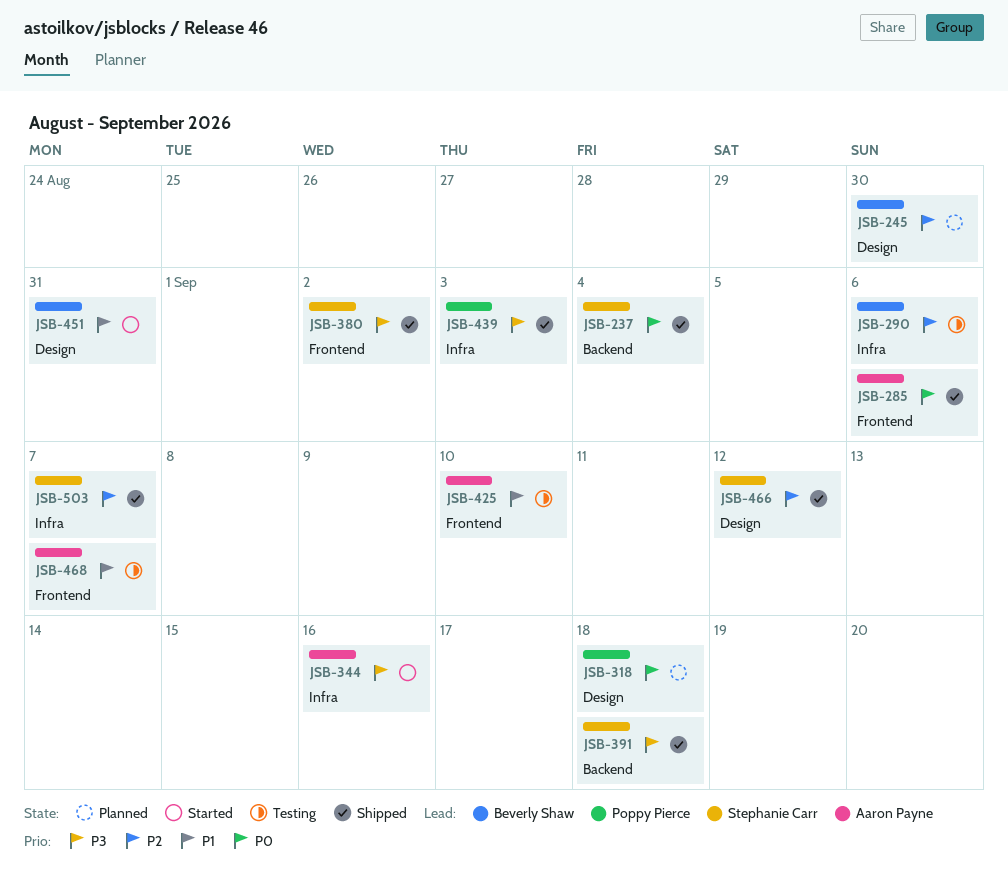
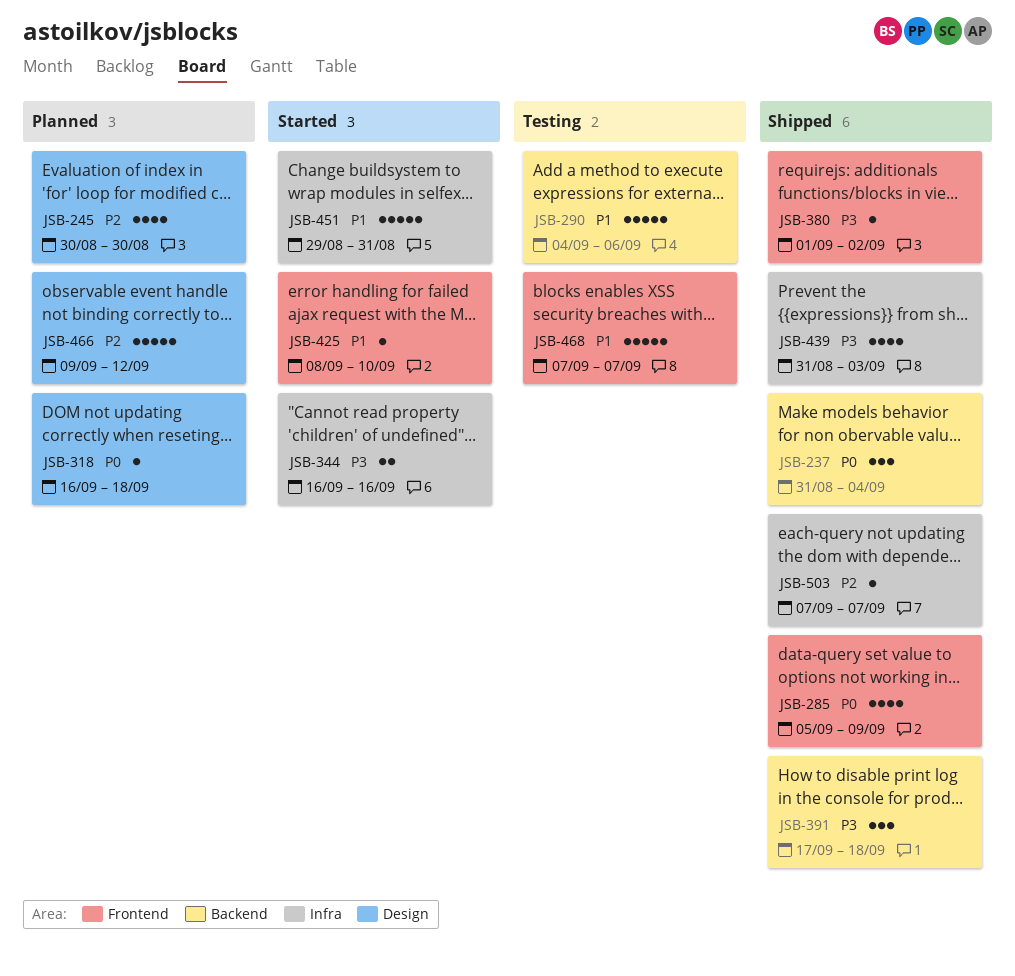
JSB-285, due: Sep 6 -> Sep 9
JSB-290, priority: P2 -> P1
JSB-290, label: Infra -> Backend
JSB-425, status: Testing -> Started
JSB-451, label: Design -> Infra
JSB-466, status: Shipped -> Planned

